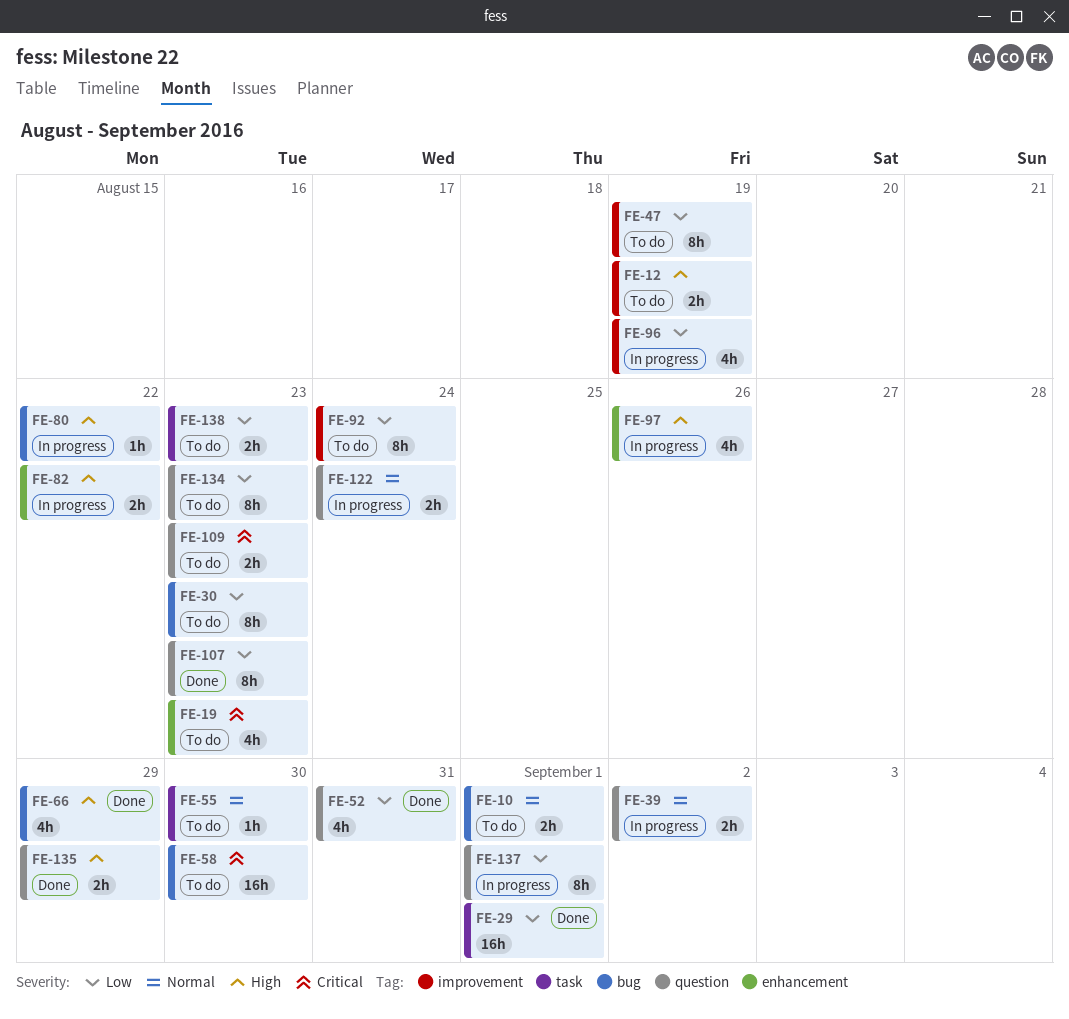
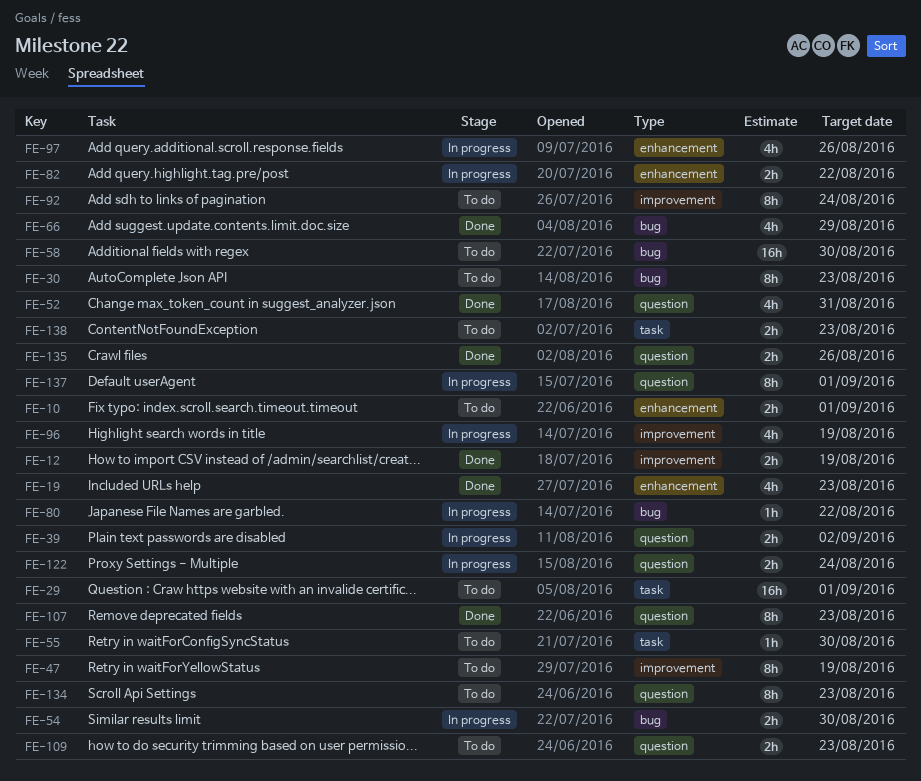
FE-10, label: bug -> enhancement
FE-12, status: To do -> Done
FE-19, status: To do -> Done
FE-29, status: Done -> To do
FE-54: none -> present
FE-135, due: Aug 29 -> Aug 26

